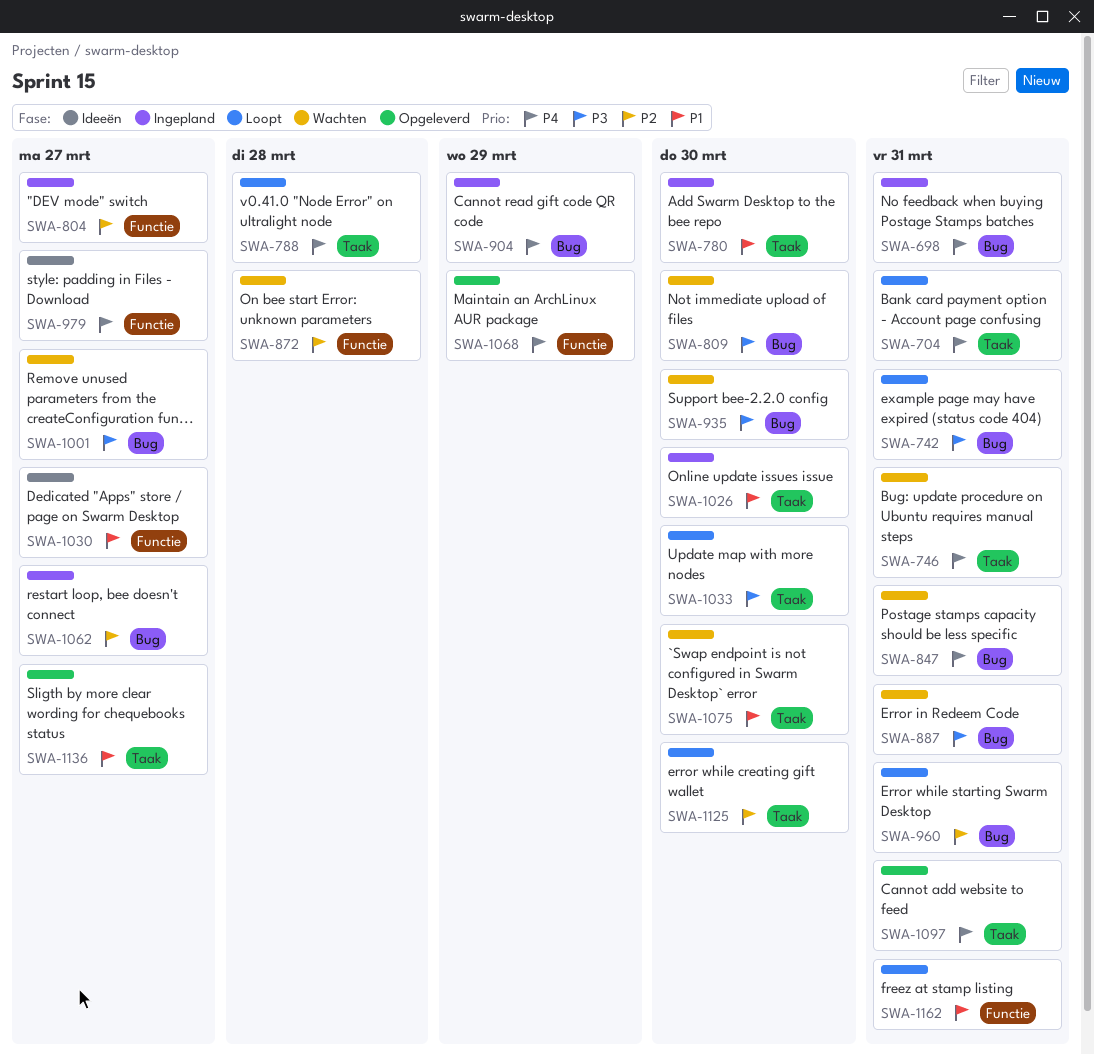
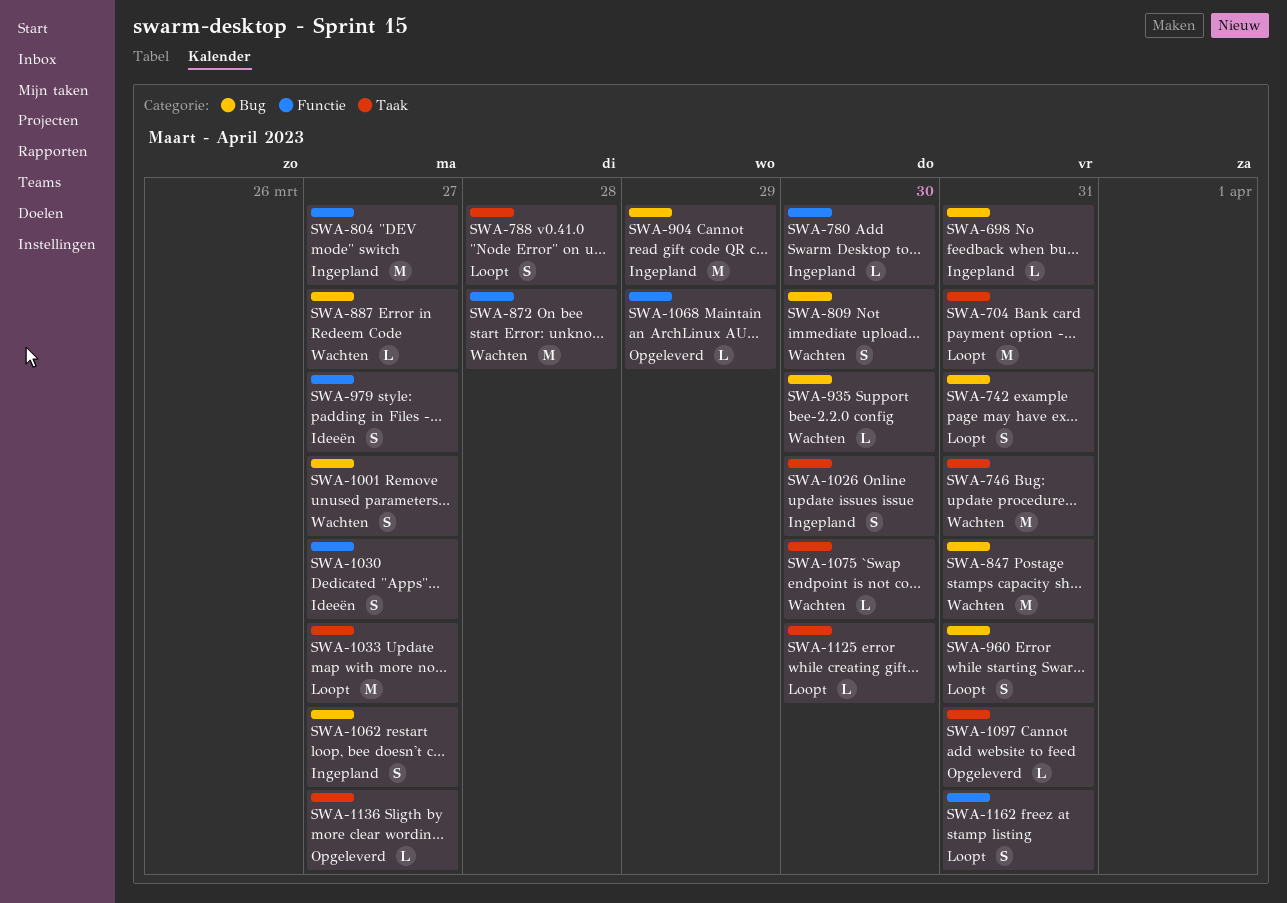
SWA-780, label: Taak -> Functie
SWA-887, due: Mar 31 -> Mar 27
SWA-1033, due: Mar 30 -> Mar 27

